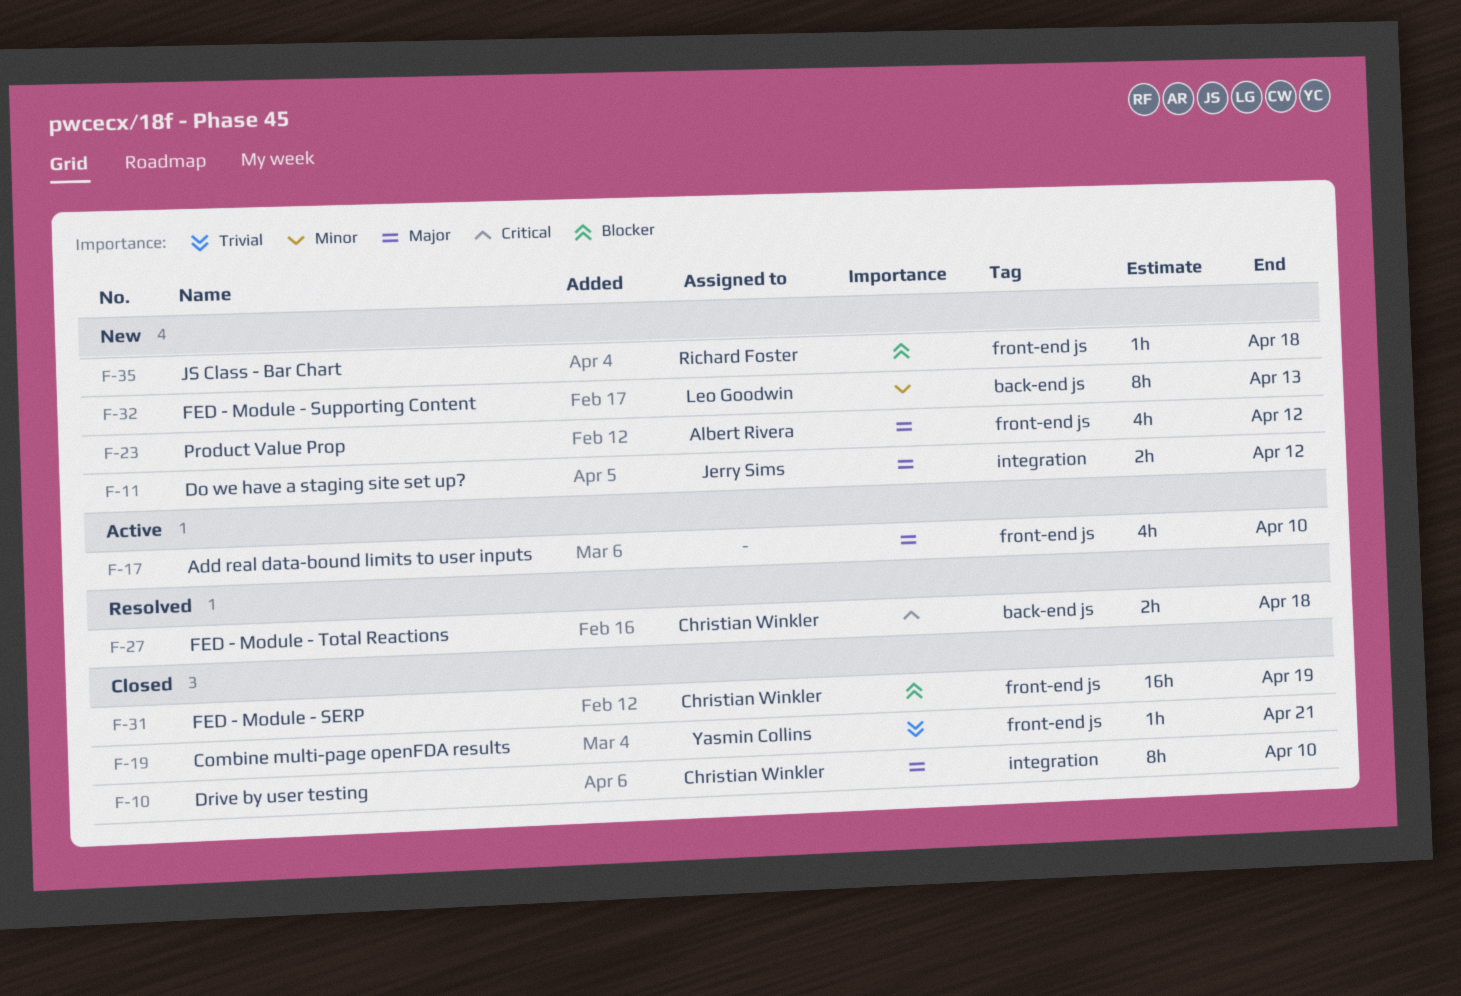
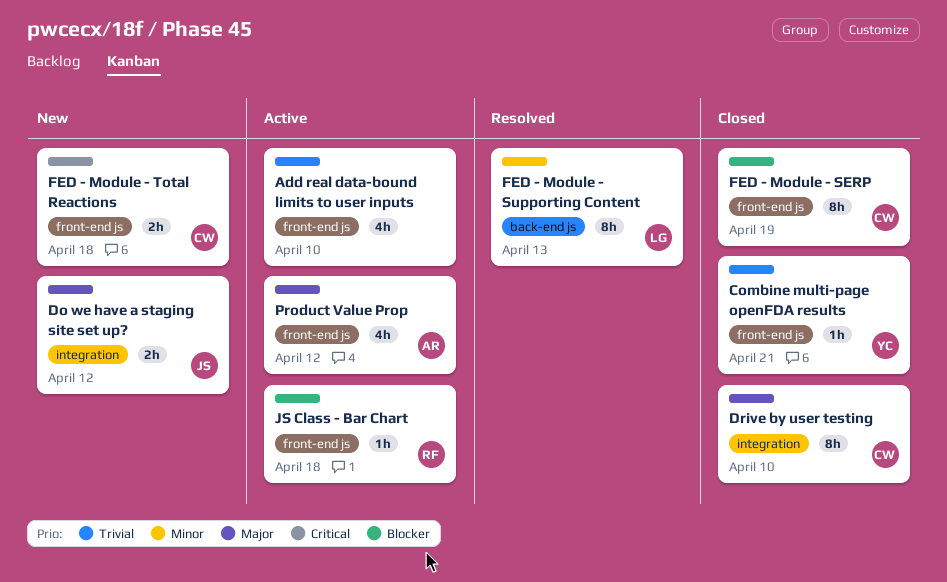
Add real data-bound limits to user inputs, priority: Major -> Trivial
FED - Module - SERP, estimate: 16h -> 8h
FED - Module - Supporting Content, status: New -> Resolved
FED - Module - Total Reactions, status: Resolved -> New
FED - Module - Total Reactions, label: back-end js -> front-end js
JS Class - Bar Chart, status: New -> Active
Product Value Prop, status: New -> Active

